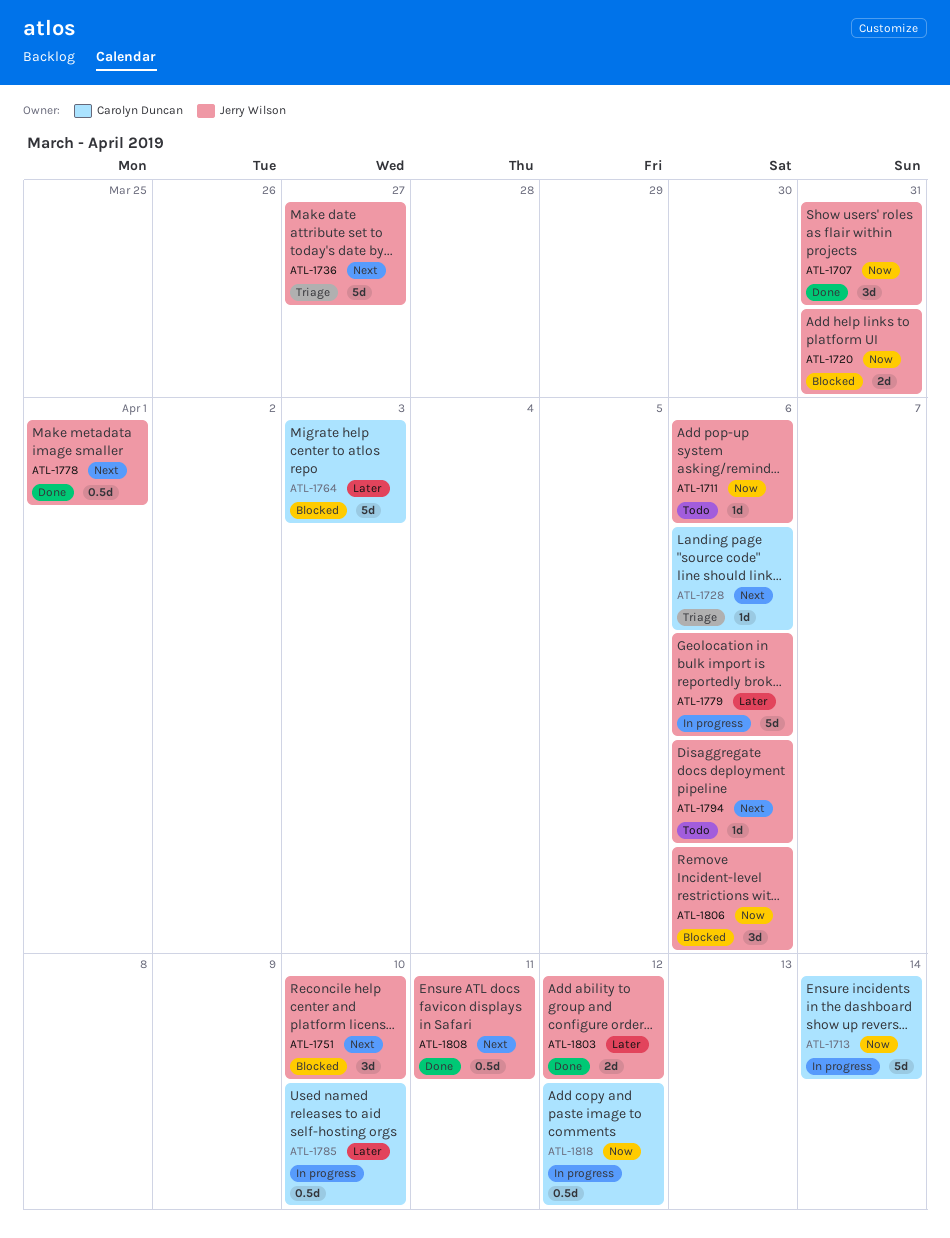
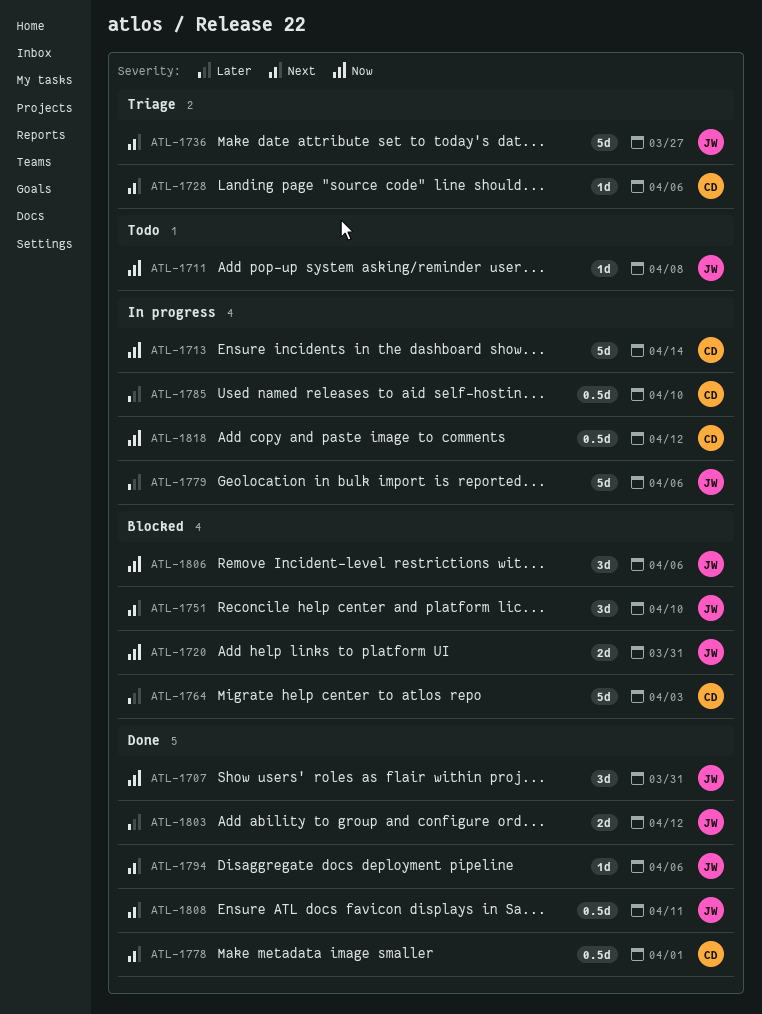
ATL-1711, due: Apr 6 -> Apr 8
ATL-1778, owner: Jerry Wilson -> Carolyn Duncan
ATL-1794, status: Todo -> Done

